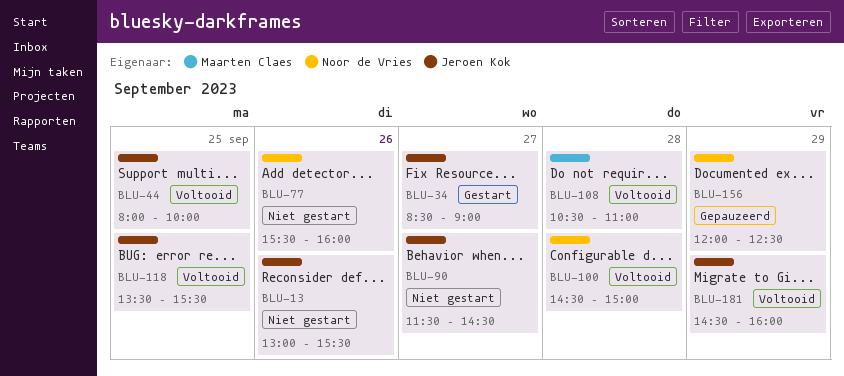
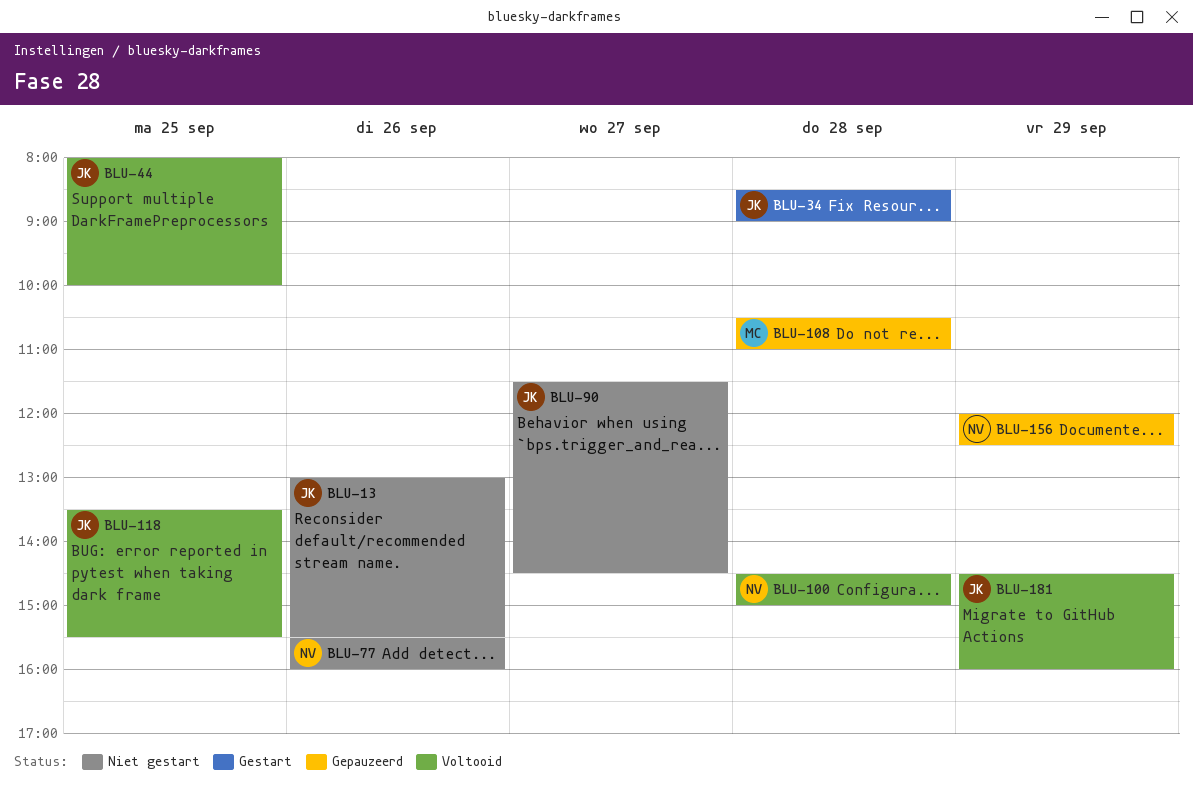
BLU-34, day: Sep 27 -> Sep 28
BLU-108, status: Voltooid -> Gepauzeerd

